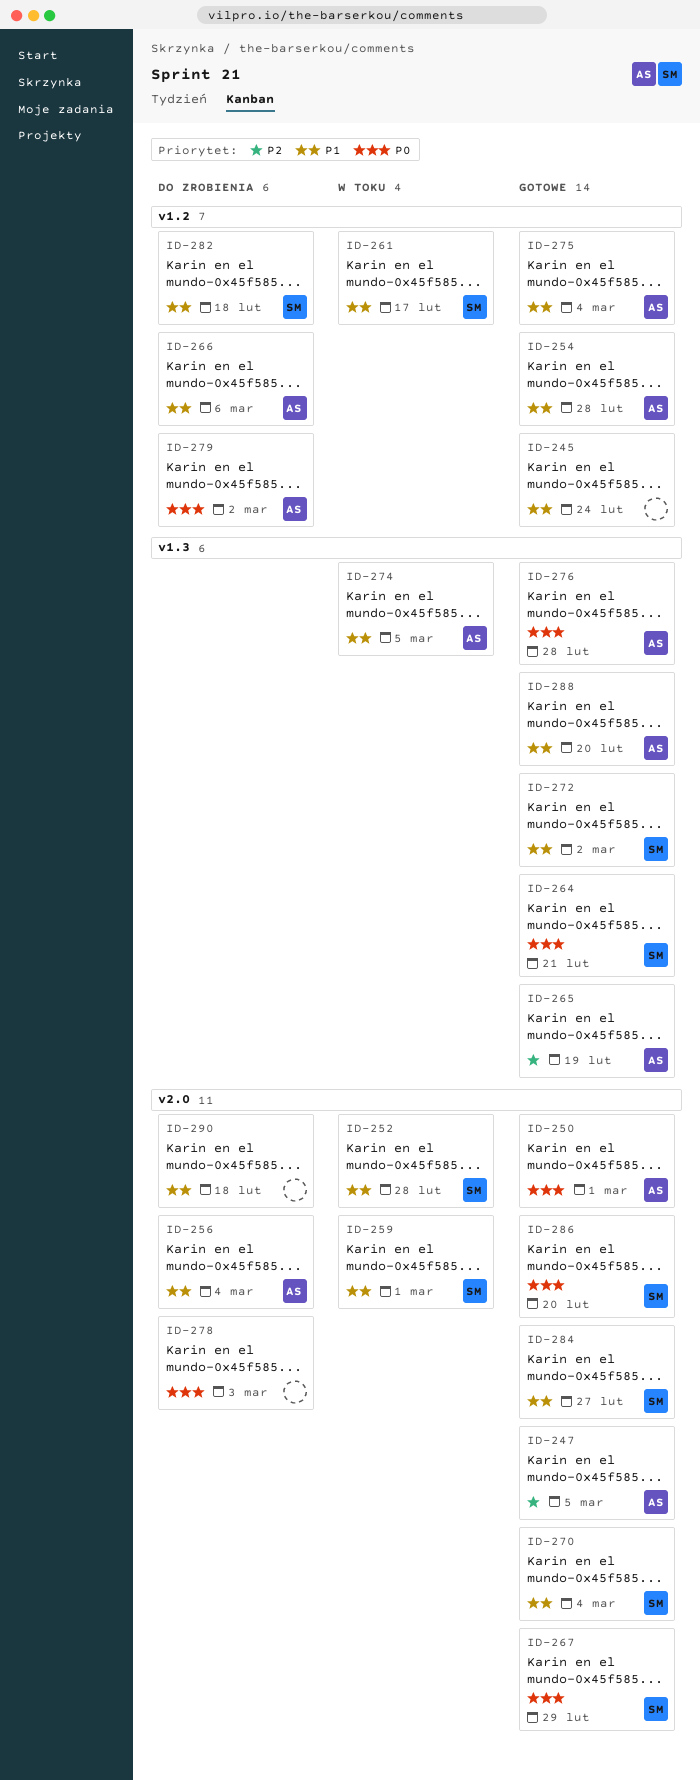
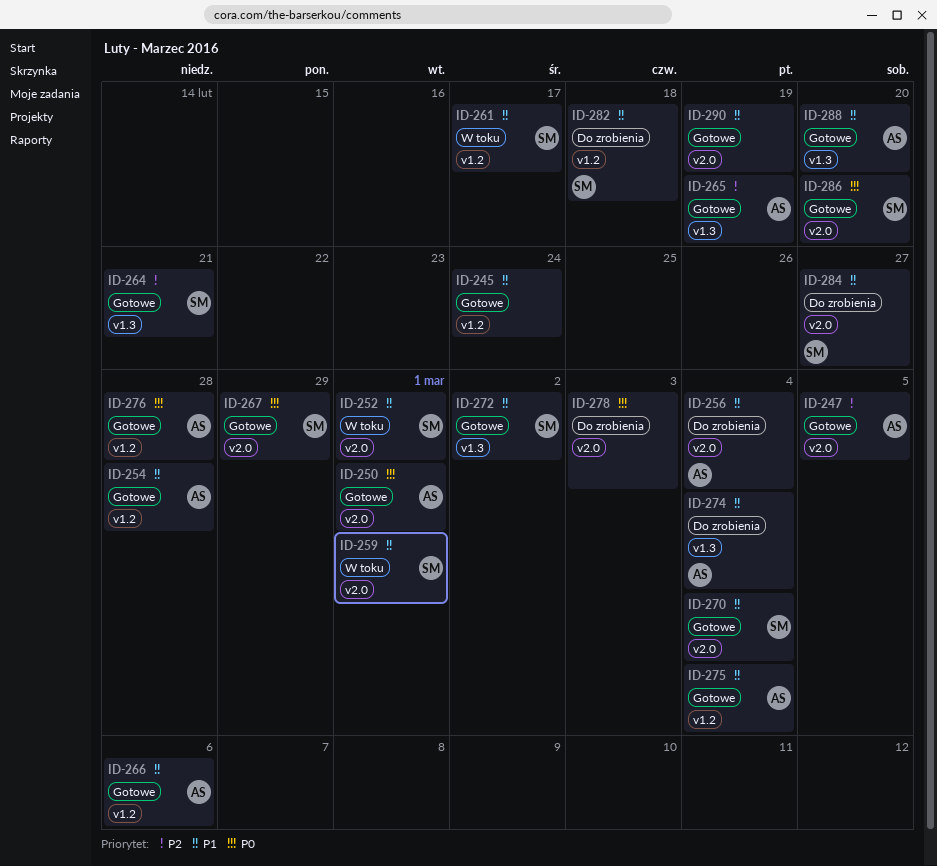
ID-252, due: Feb 28 -> Mar 1
ID-264, priority: P0 -> P2
ID-266, status: Do zrobienia -> Gotowe
ID-274, status: W toku -> Do zrobienia
ID-274, due: Mar 5 -> Mar 4
ID-276, label: v1.3 -> v1.2
ID-279: present -> none
ID-284, status: Gotowe -> Do zrobienia
ID-290, status: Do zrobienia -> Gotowe
ID-290, due: Feb 18 -> Feb 19

